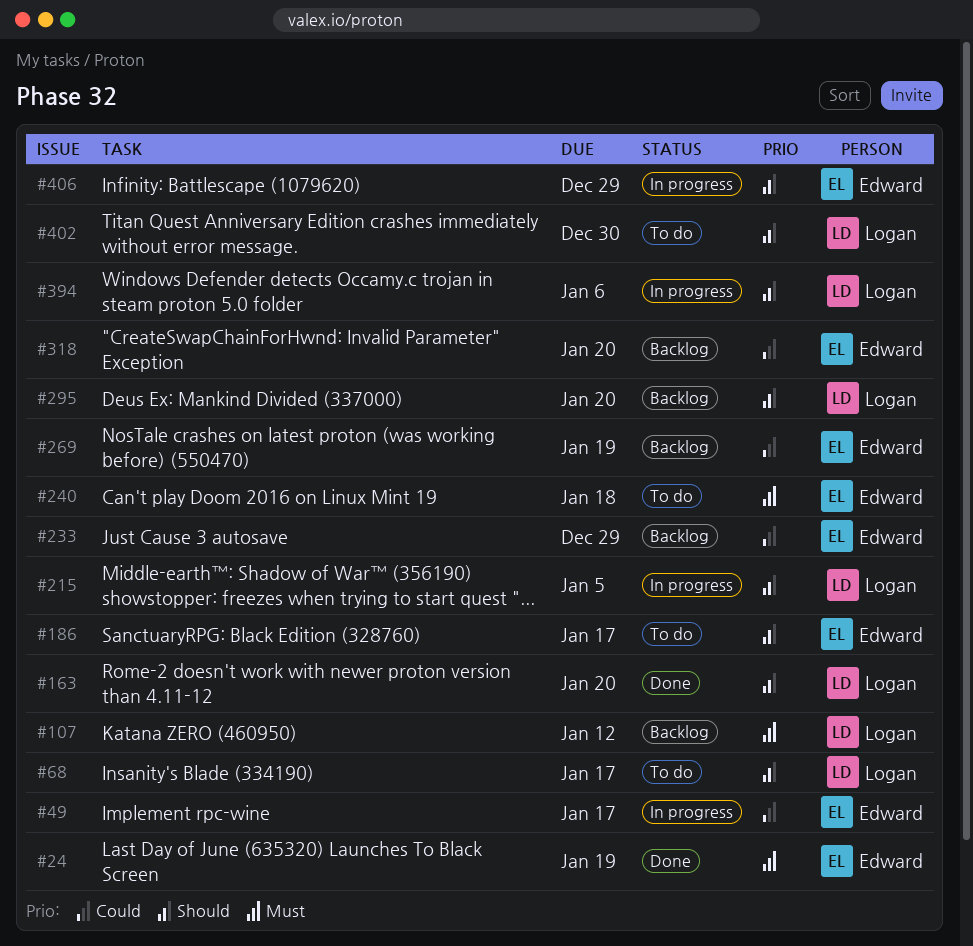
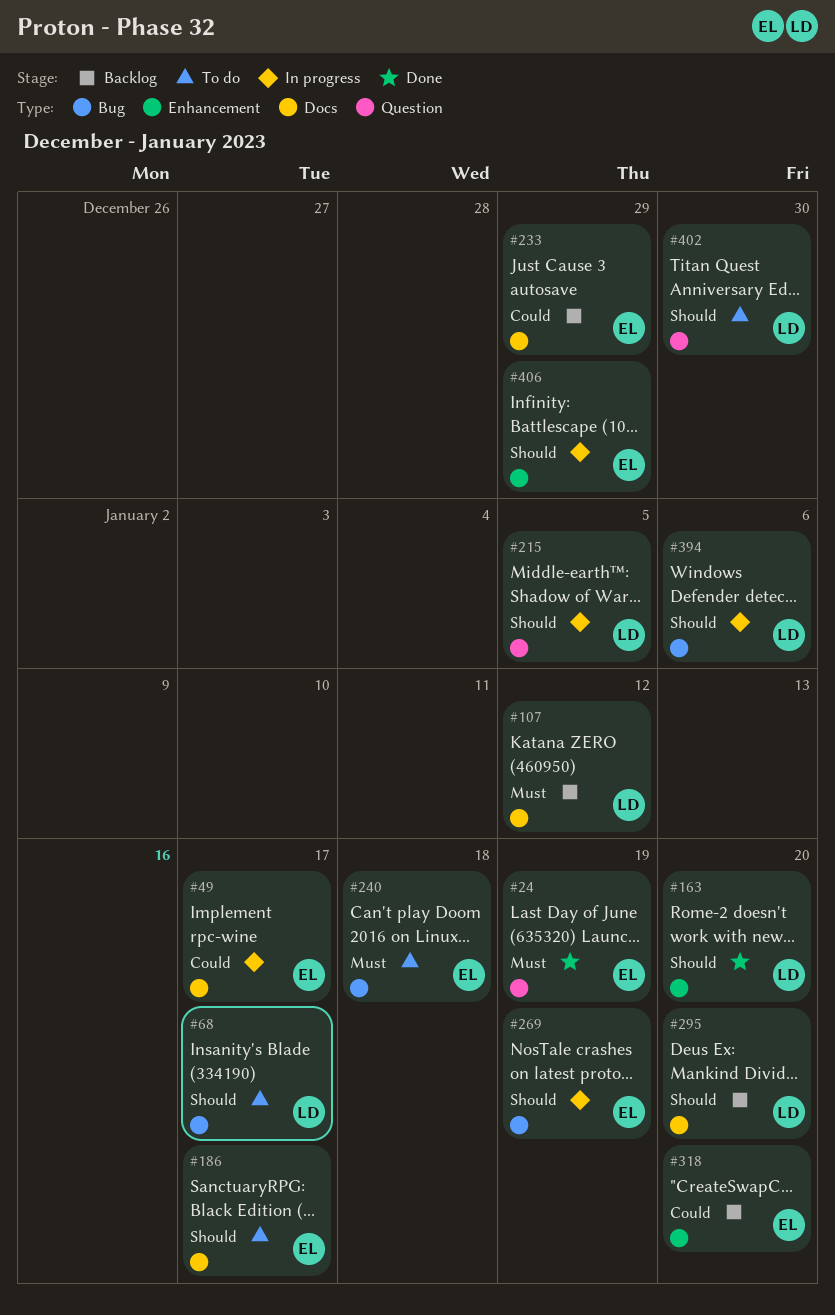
#269, status: Backlog -> In progress
#269, priority: Could -> Should

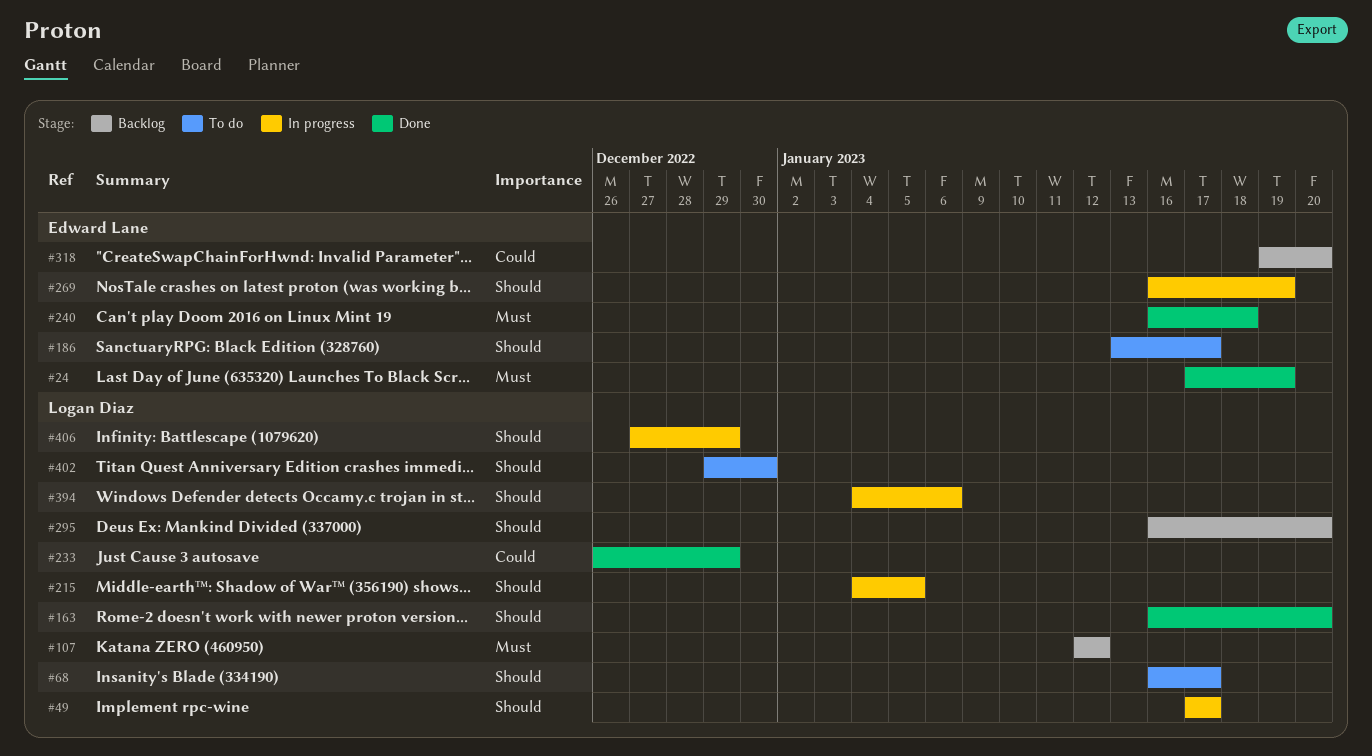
#49, owner: Edward Lane -> Logan Diaz
#49, priority: Could -> Should
#233, status: Backlog -> Done
#233, owner: Edward Lane -> Logan Diaz
#240, status: To do -> Done
#406, owner: Edward Lane -> Logan Diaz

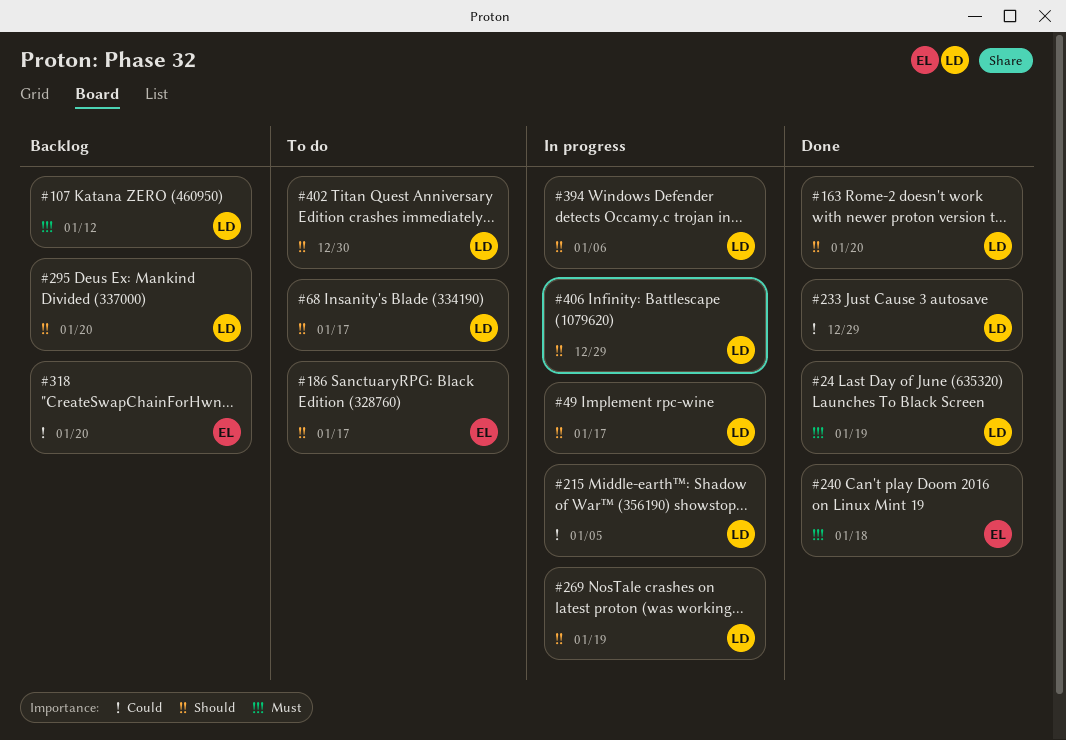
#24, owner: Edward Lane -> Logan Diaz
#215, priority: Should -> Could
#269, owner: Edward Lane -> Logan Diaz

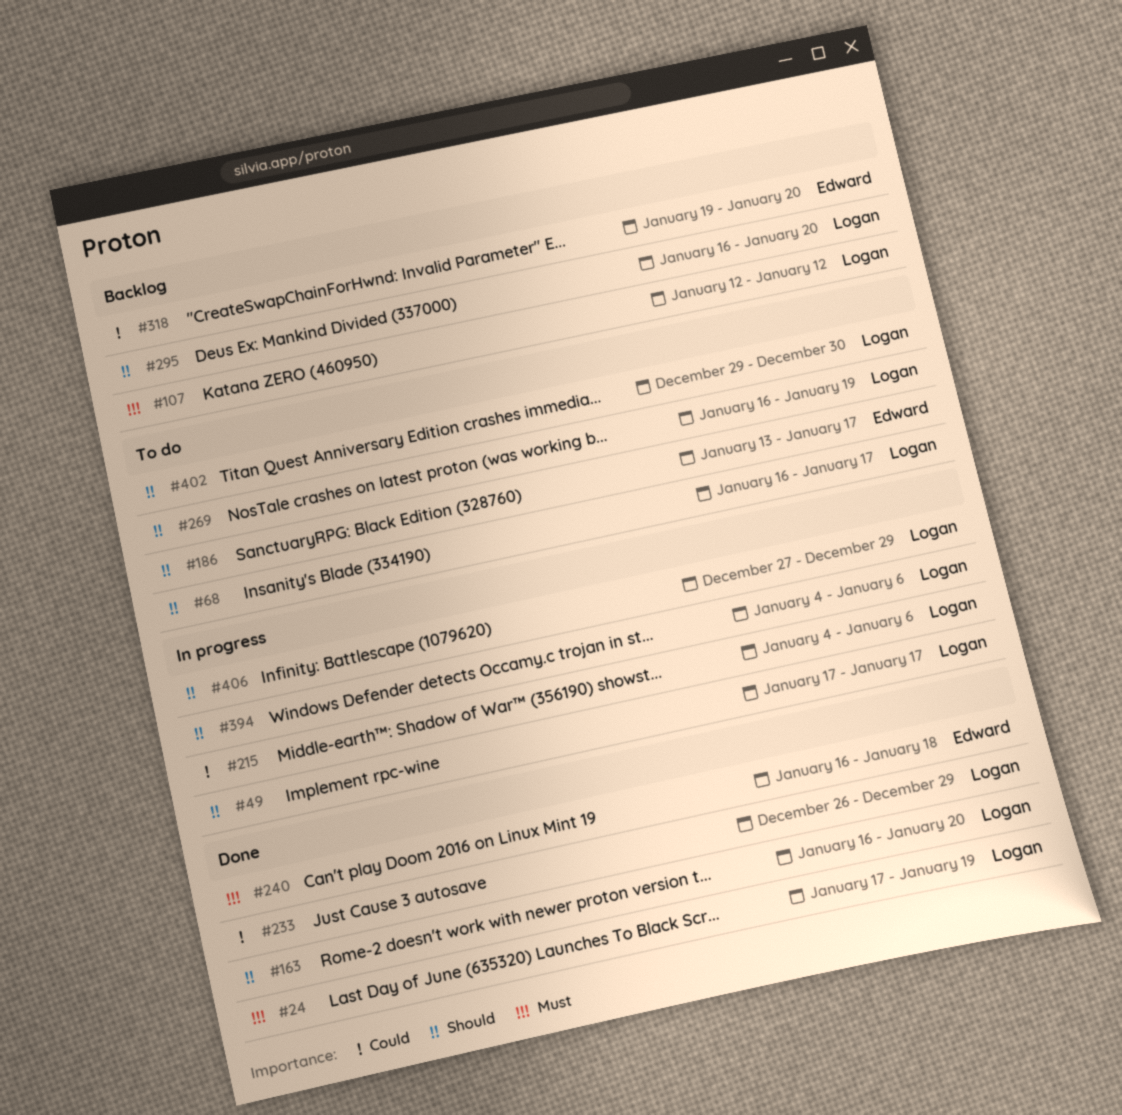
#215, due: Jan 5 -> Jan 6
#269, status: In progress -> To do

